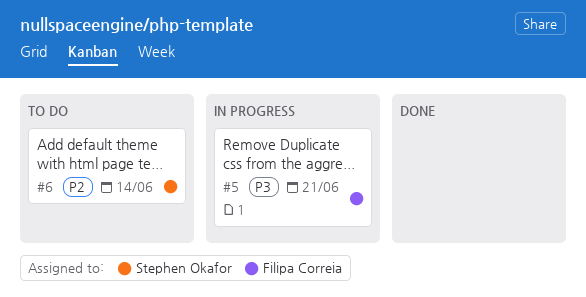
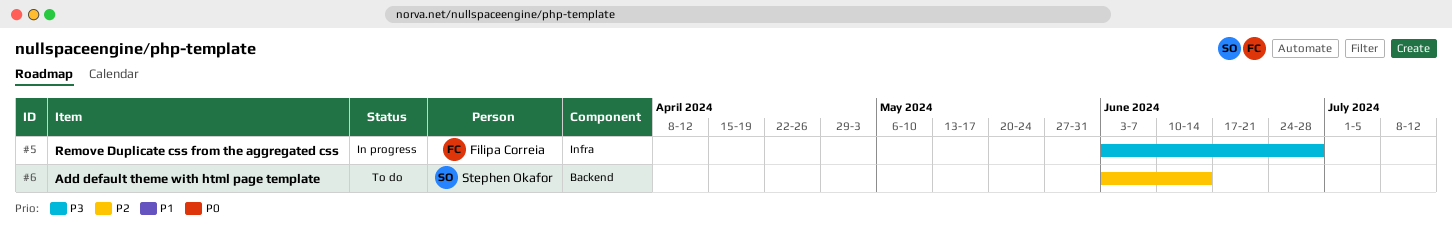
#5, due: Jun 21 -> Jun 28

